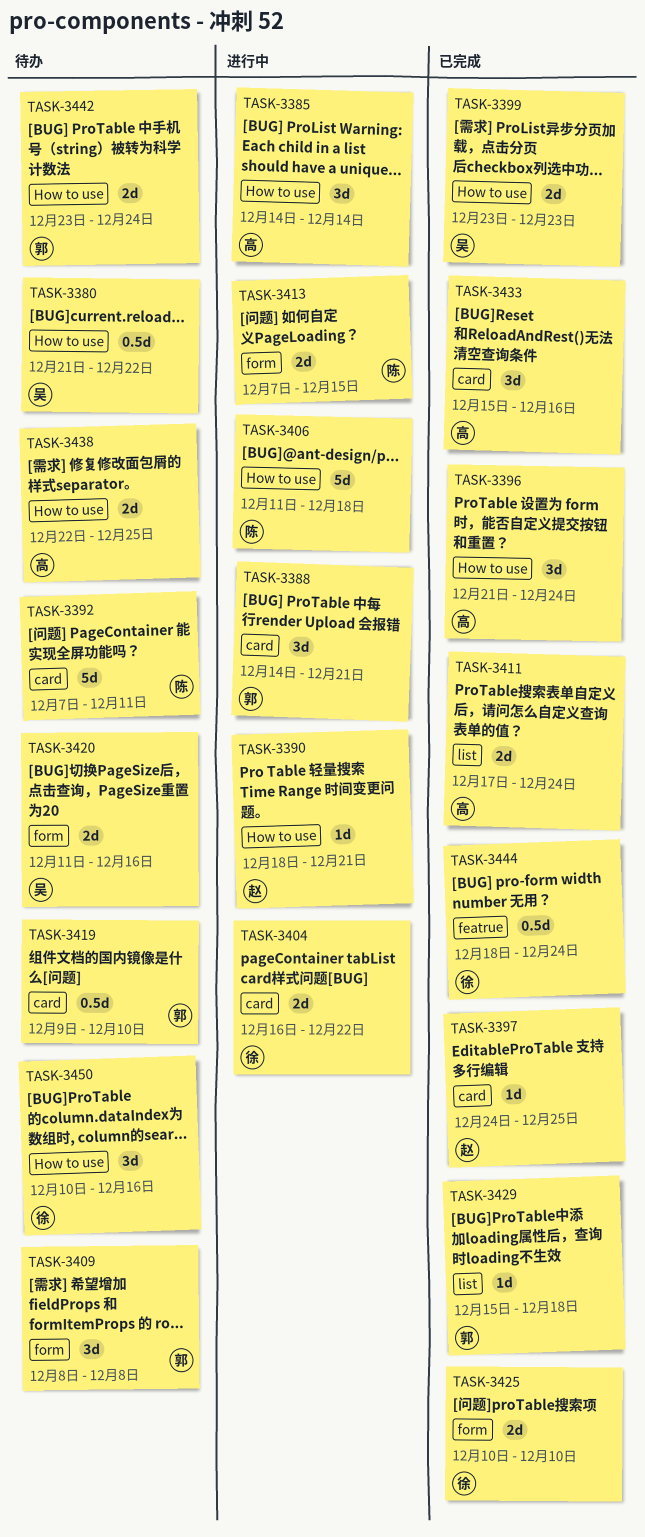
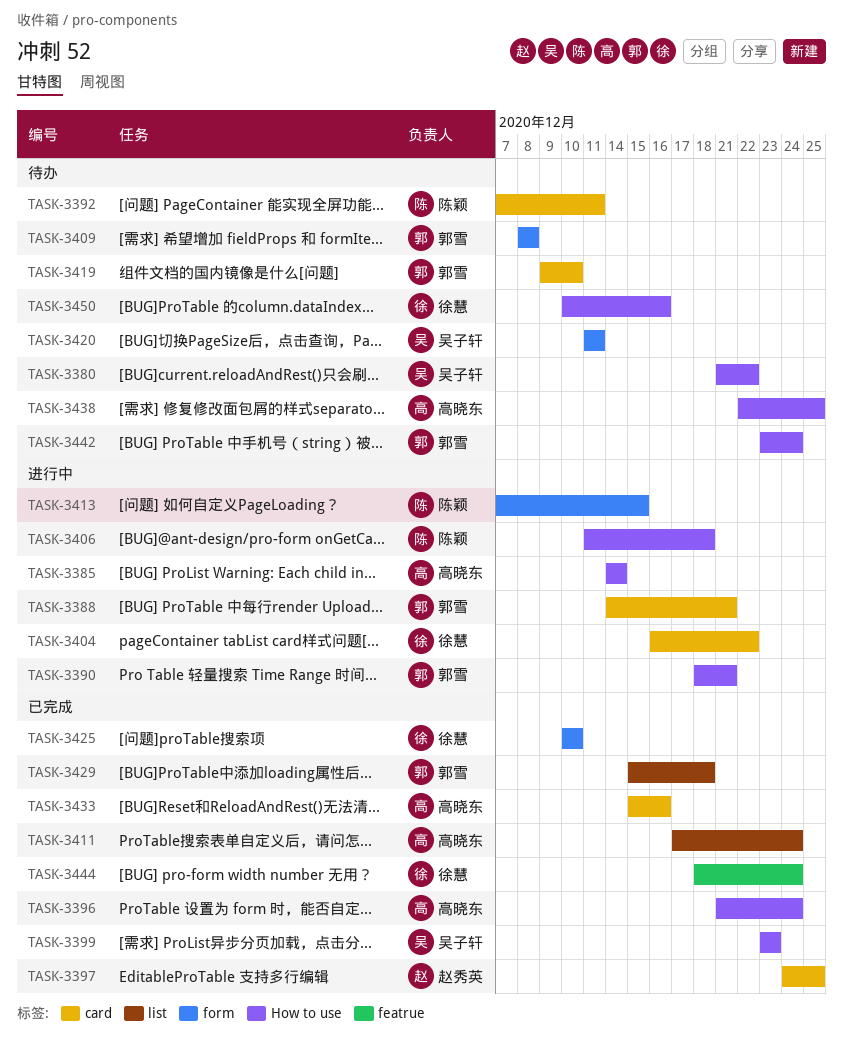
TASK-3390, owner: 赵秀英 -> 郭雪
TASK-3420, due: Dec 16 -> Dec 11

